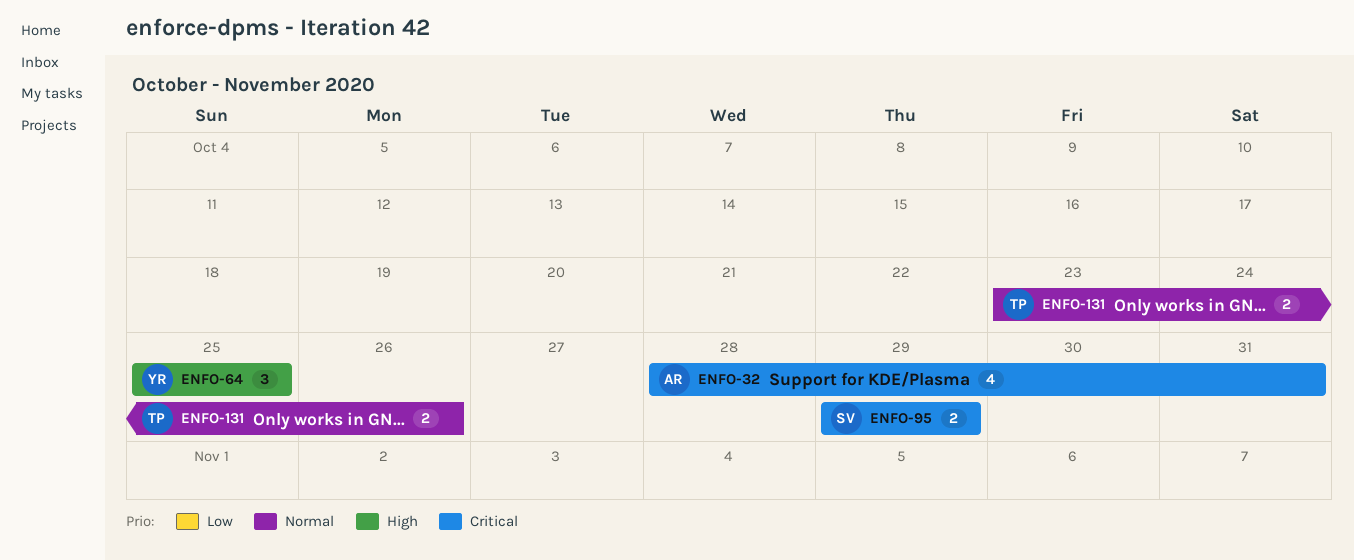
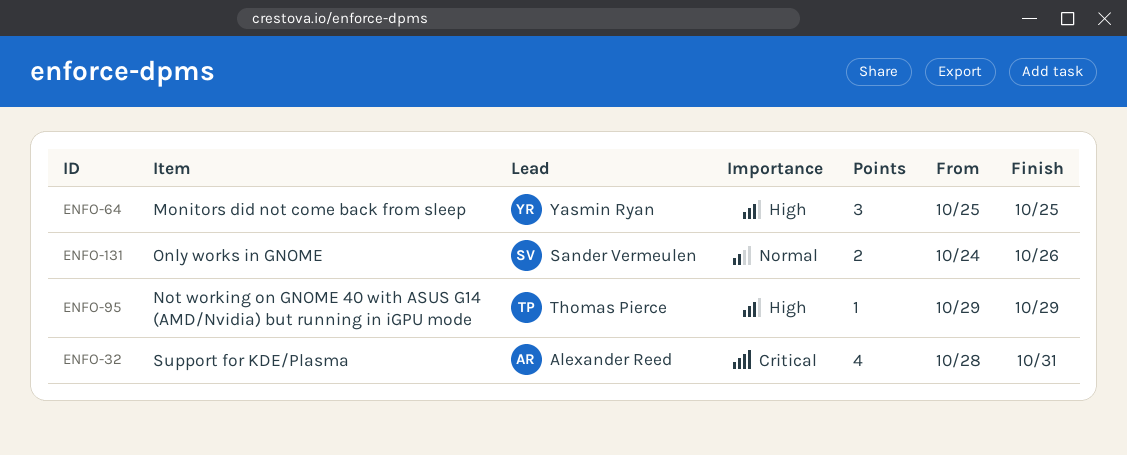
ENFO-95, owner: Sander Vermeulen -> Thomas Pierce
ENFO-95, priority: Critical -> High
ENFO-95, estimate: 2 -> 1
ENFO-131, owner: Thomas Pierce -> Sander Vermeulen
ENFO-131, start: Oct 23 -> Oct 24

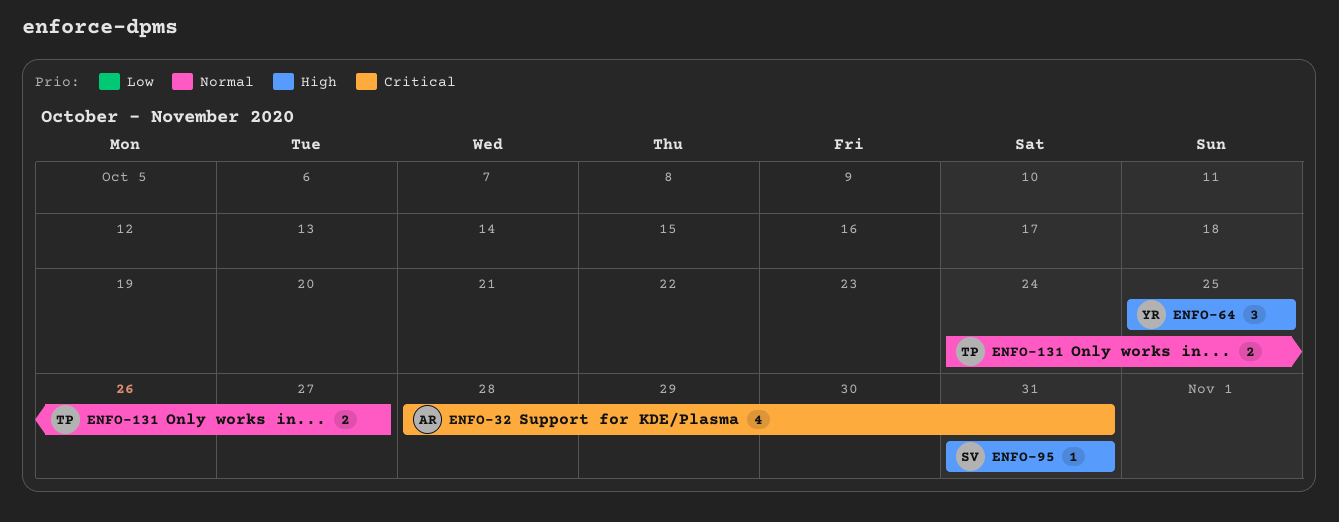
ENFO-95, owner: Thomas Pierce -> Sander Vermeulen
ENFO-95, start: Oct 29 -> Oct 31
ENFO-95, due: Oct 29 -> Oct 31
ENFO-131, owner: Sander Vermeulen -> Thomas Pierce
ENFO-131, due: Oct 26 -> Oct 27

